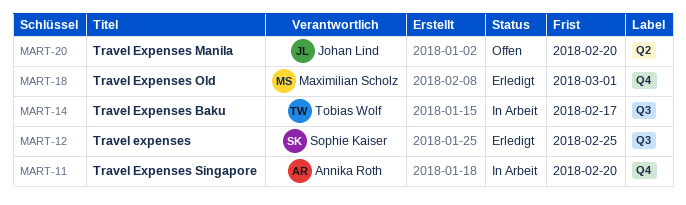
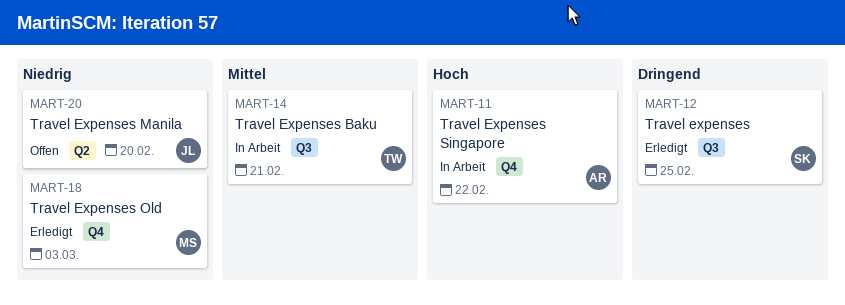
MART-11, due: Feb 20 -> Feb 22
MART-14, due: Feb 17 -> Feb 21
MART-18, due: Mar 1 -> Mar 3

